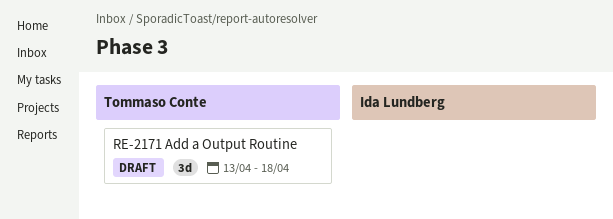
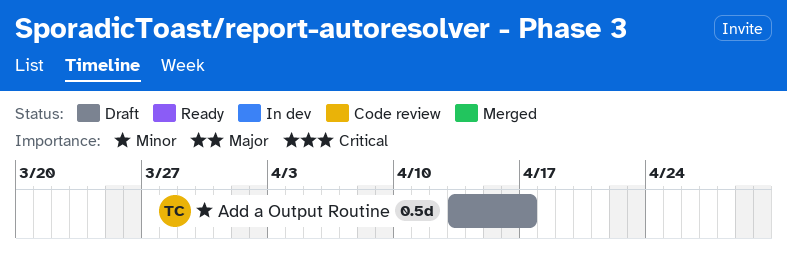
Add a Output Routine, estimate: 3d -> 0.5d
Add a Output Routine, due: Apr 18 -> Apr 17

